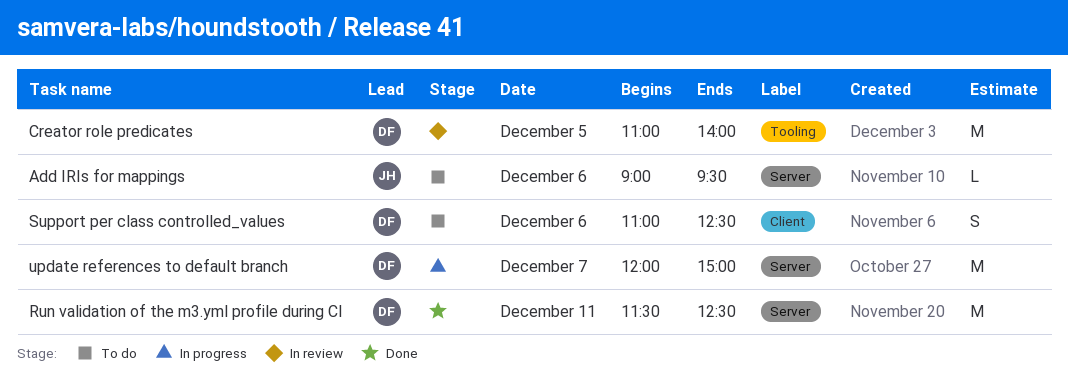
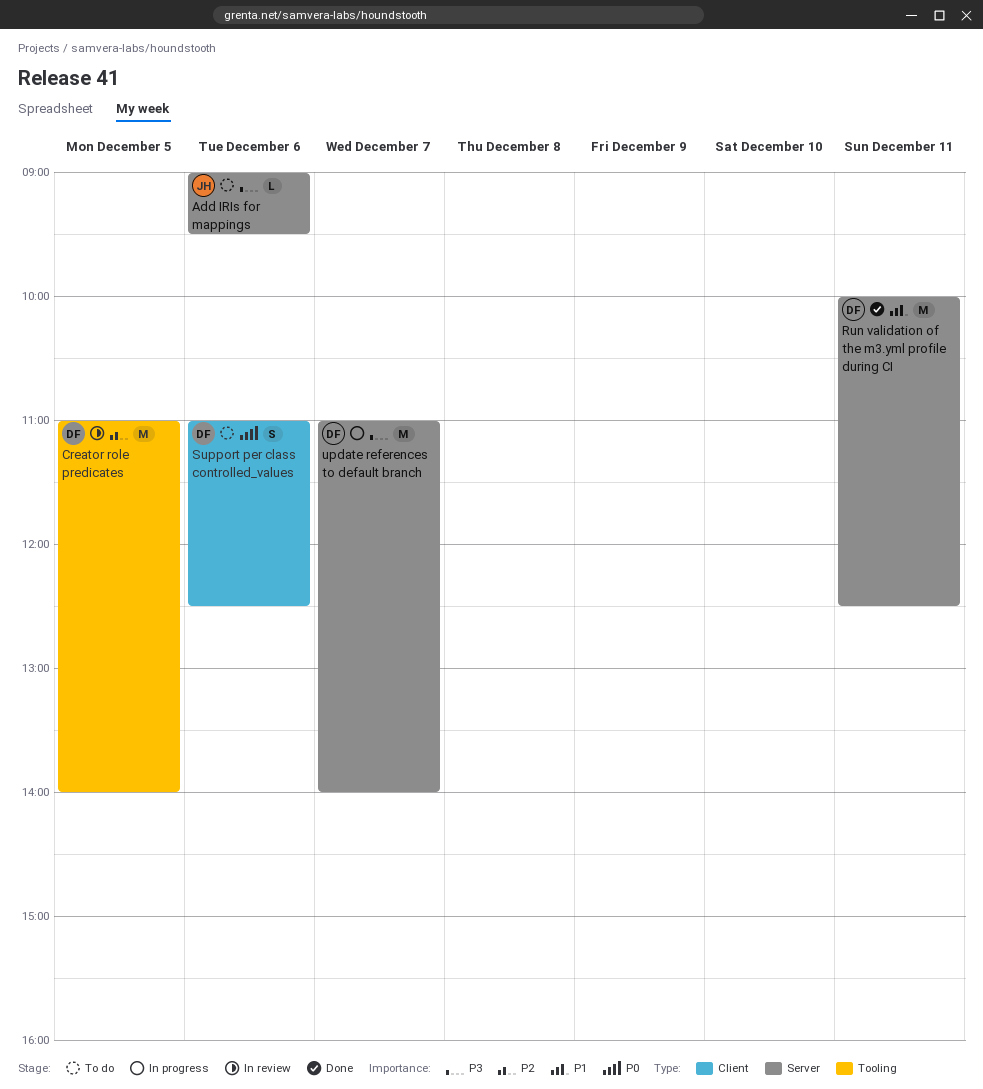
Run validation of the m3.yml profile during CI, begins: 11:30 -> 10:00
update references to default branch, begins: 12:00 -> 11:00
update references to default branch, ends: 15:00 -> 14:00

